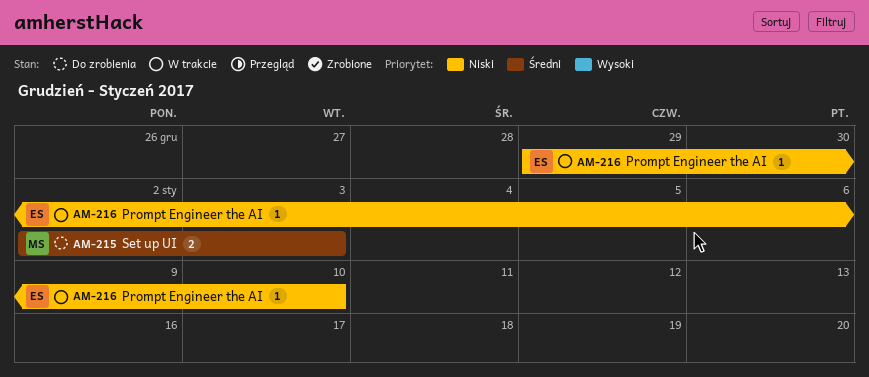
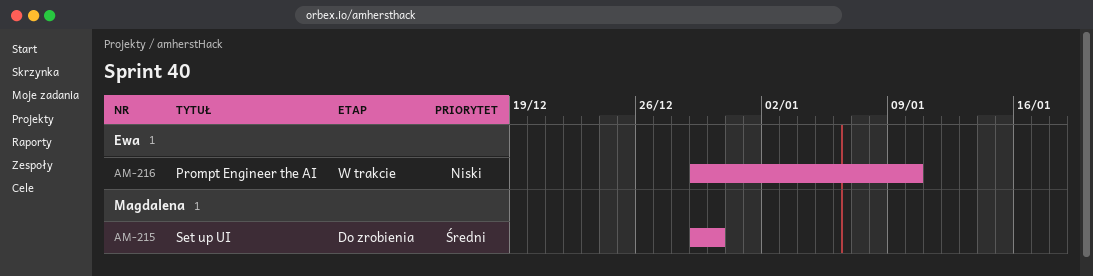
AM-215, start: Jan 2 -> Dec 29
AM-215, due: Jan 3 -> Dec 30

